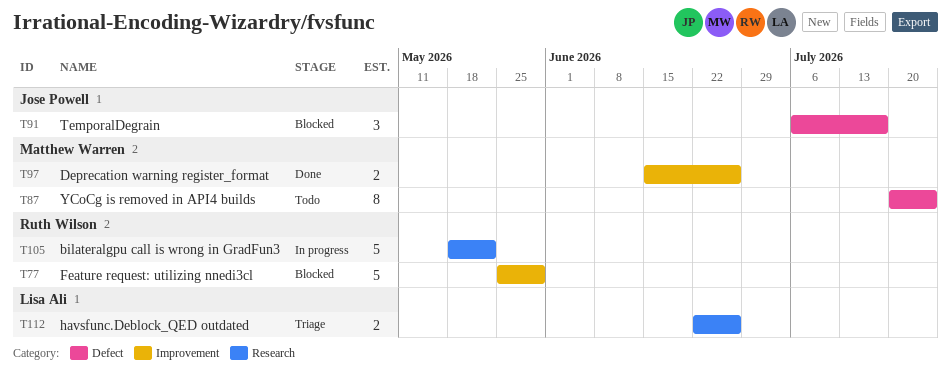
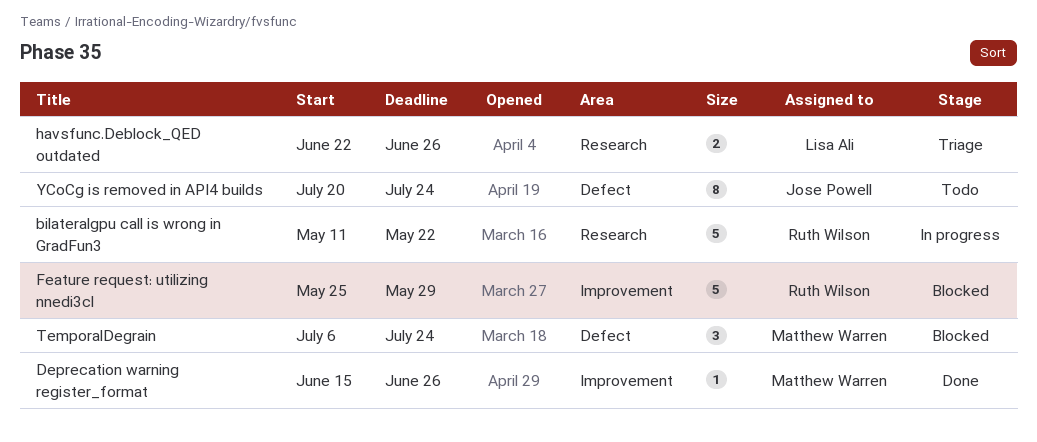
bilateralgpu call is wrong in GradFun3, start: May 18 -> May 11
Deprecation warning register_format, estimate: 2 -> 1
TemporalDegrain, owner: Jose Powell -> Matthew Warren
TemporalDegrain, due: Jul 17 -> Jul 24
YCoCg is removed in API4 builds, owner: Matthew Warren -> Jose Powell

